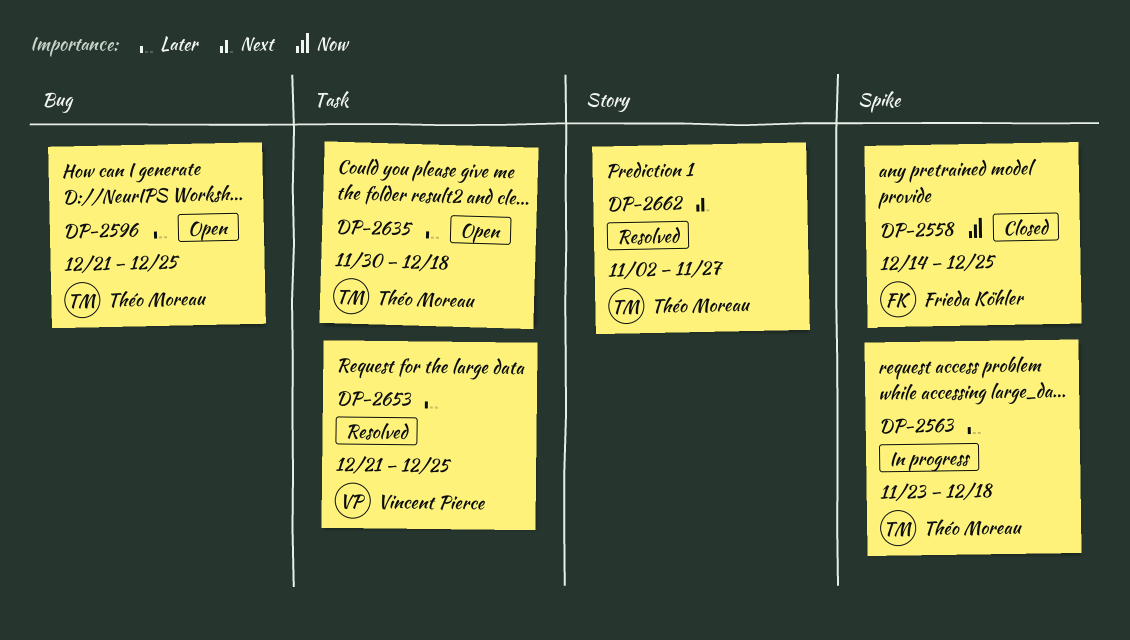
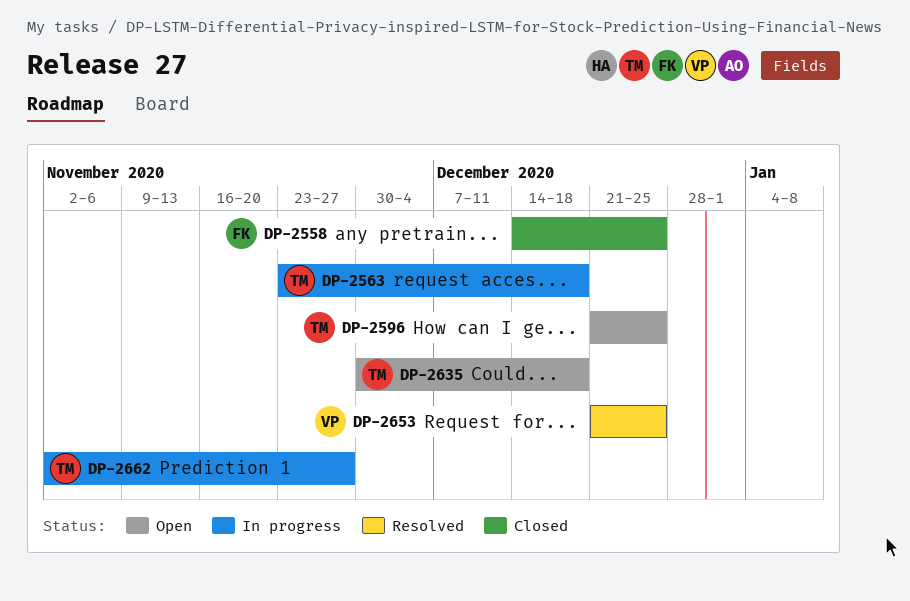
DP-2662, status: Resolved -> In progress

